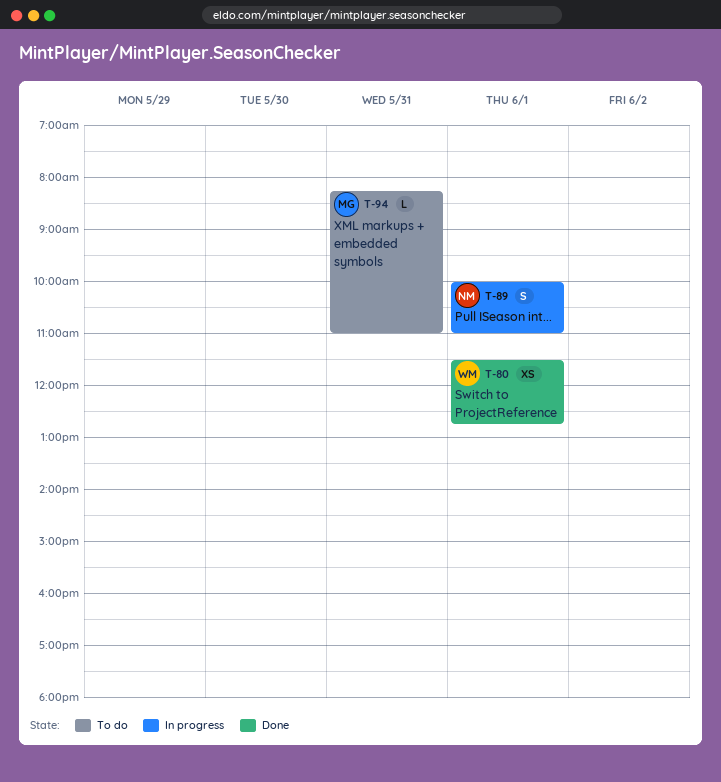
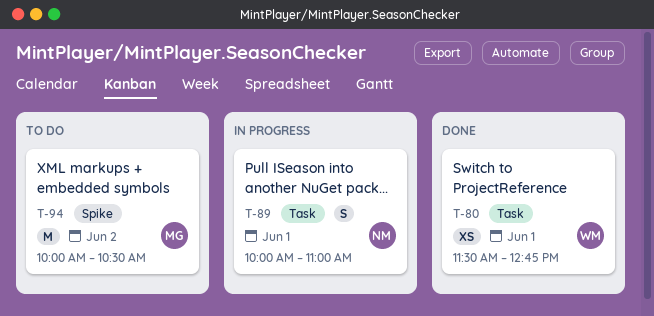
T-94, estimate: L -> M
T-94, day: May 31 -> Jun 2
T-94, begins: 08:15 -> 10:00
T-94, ends: 11:00 -> 10:30

